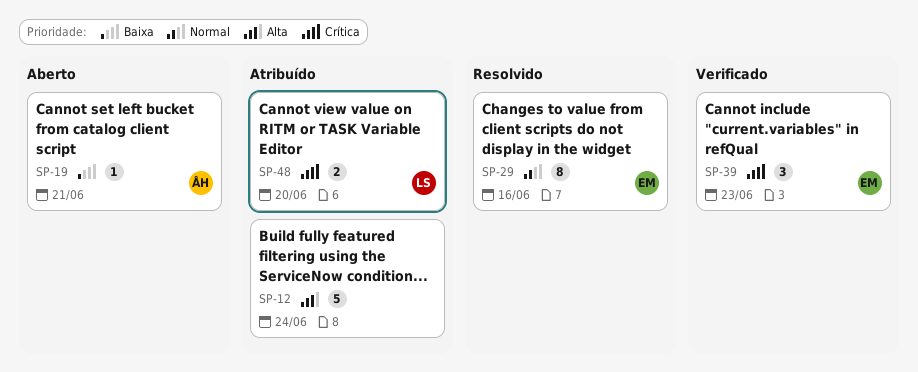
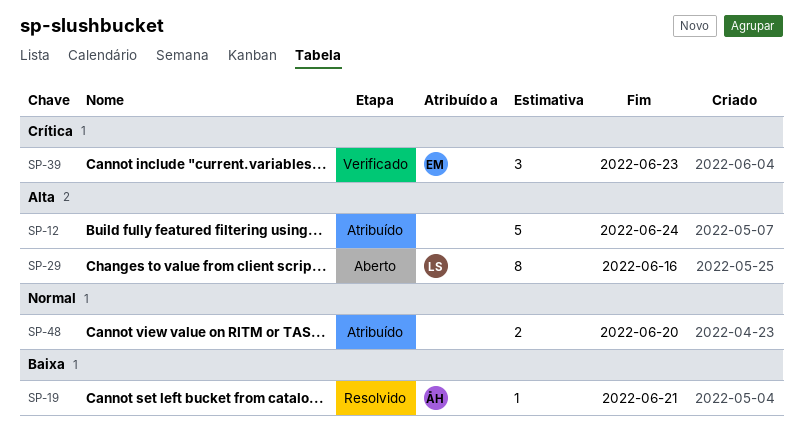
SP-19, status: Aberto -> Resolvido
SP-29, status: Resolvido -> Aberto
SP-29, owner: EM -> LS
SP-29, priority: Normal -> Alta
SP-48, owner: LS -> none
SP-48, priority: Crítica -> Normal

